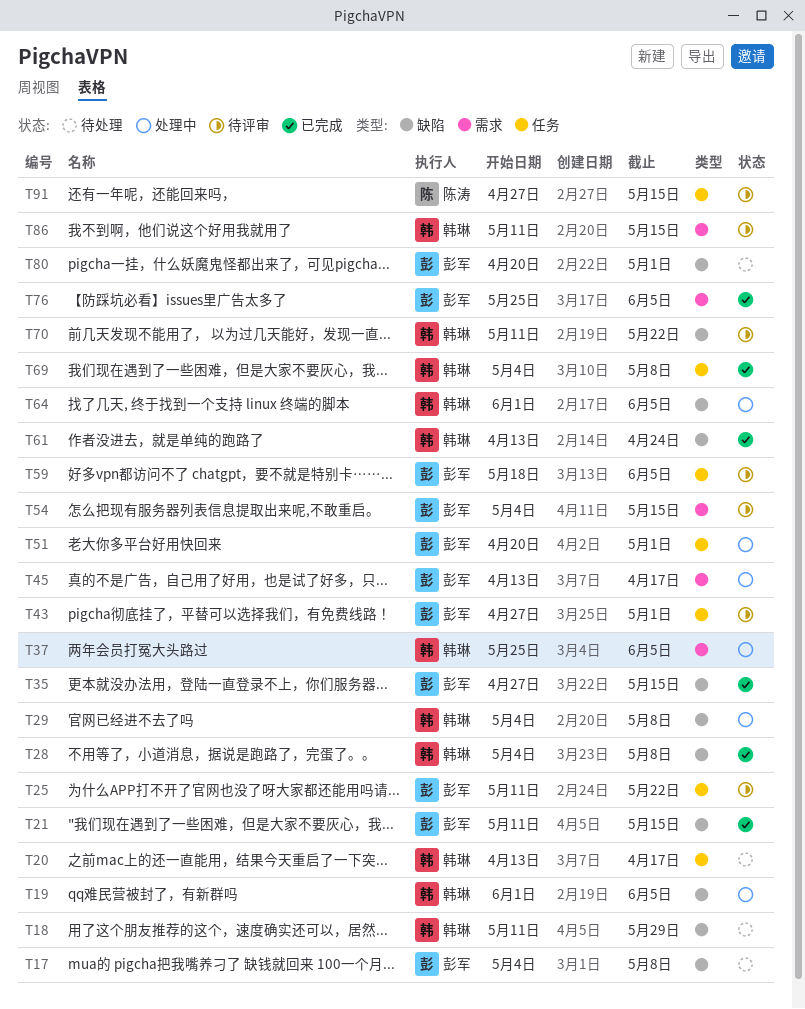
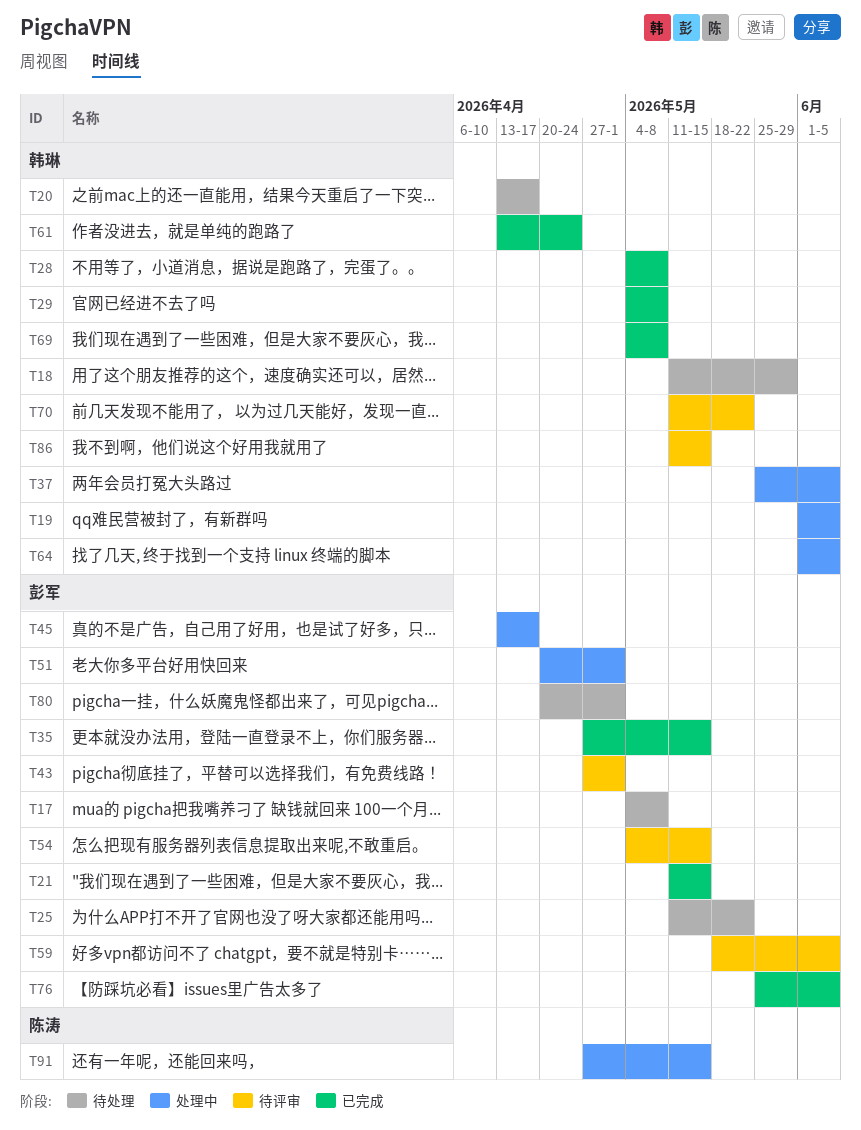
T25, status: 待评审 -> 待处理
T29, status: 处理中 -> 已完成
T91, status: 待评审 -> 处理中

